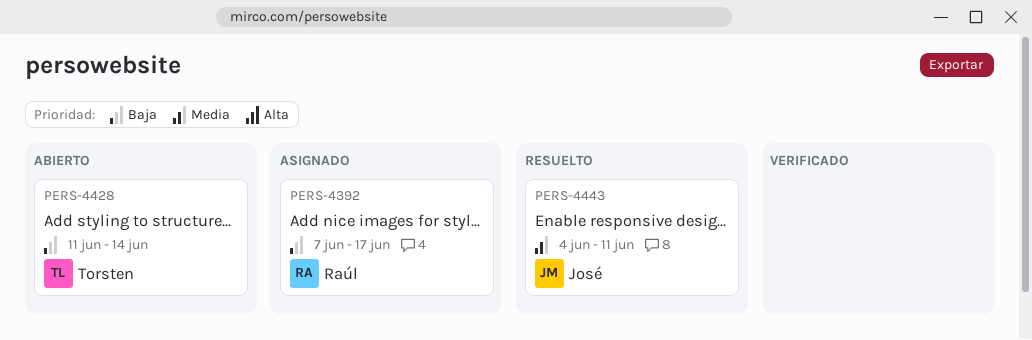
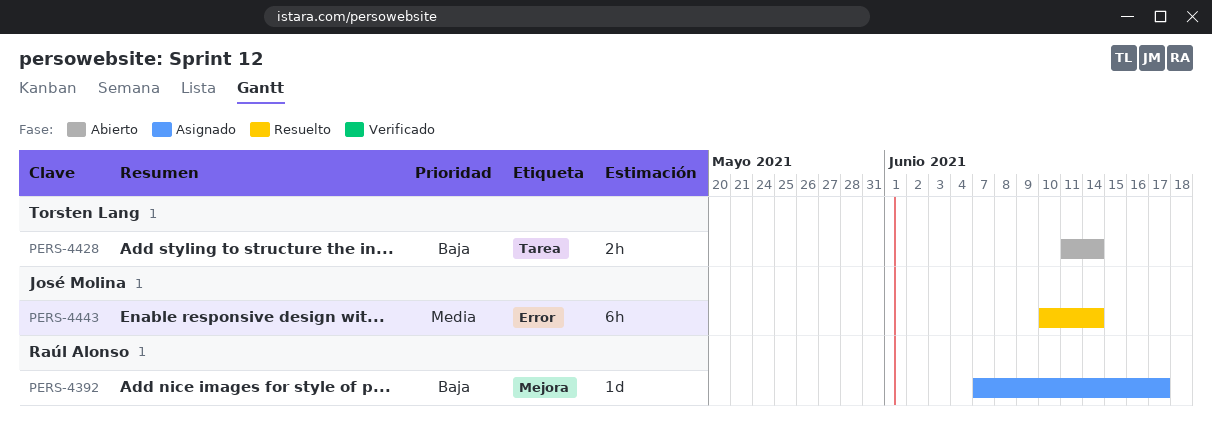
PERS-4443, start: Jun 4 -> Jun 10
PERS-4443, due: Jun 11 -> Jun 14

